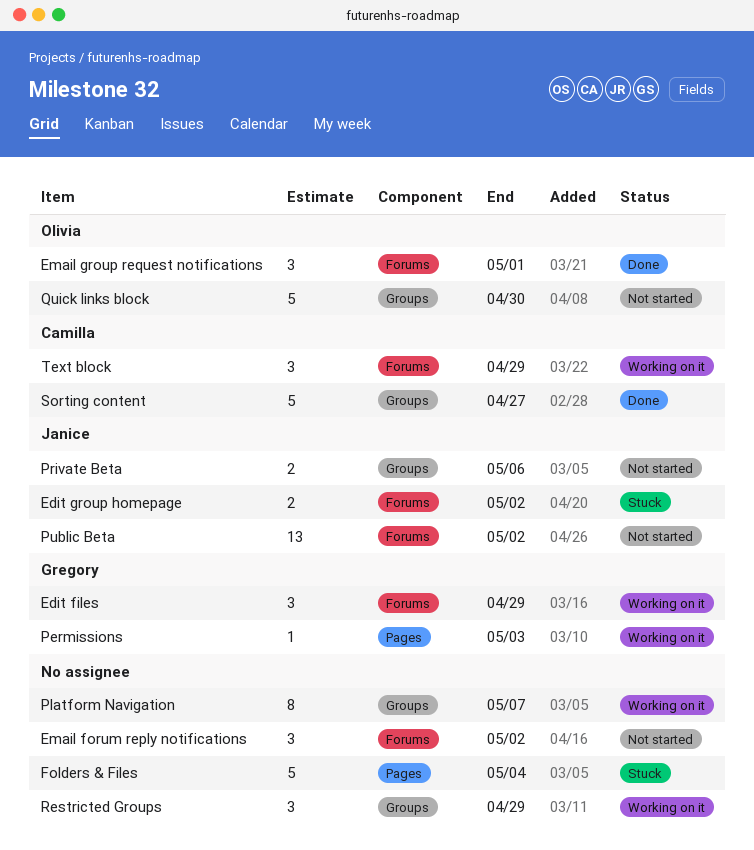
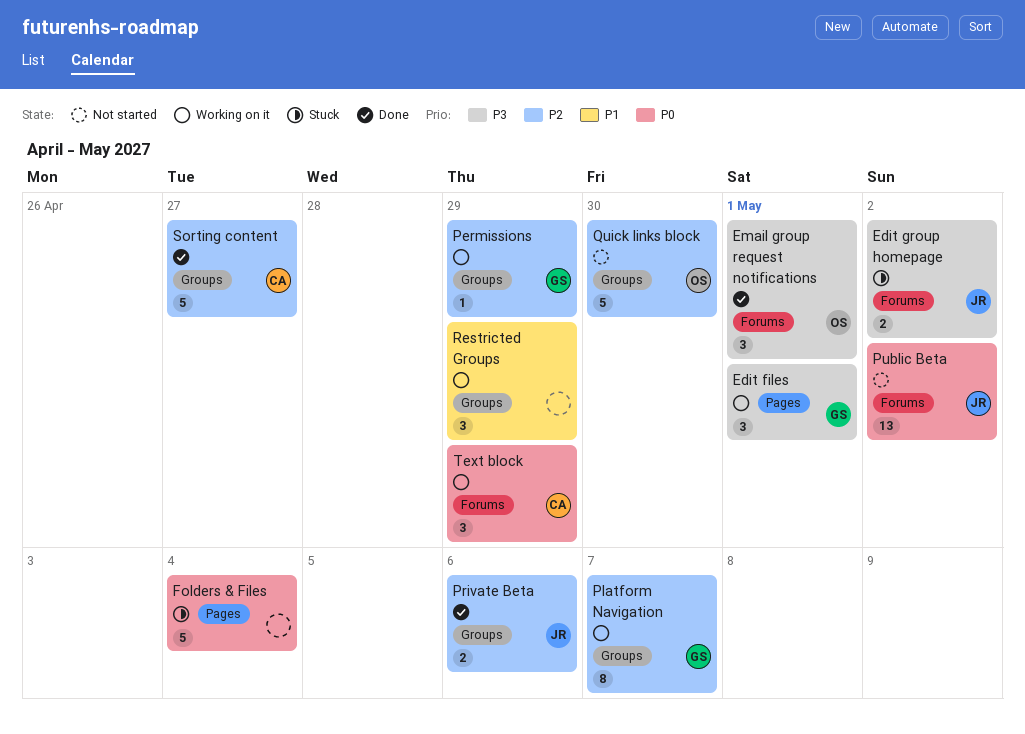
Edit files, label: Forums -> Pages
Edit files, due: Apr 29 -> May 1
Email forum reply notifications: present -> none
Permissions, label: Pages -> Groups
Permissions, due: May 3 -> Apr 29
Platform Navigation, owner: none -> Gregory
Private Beta, status: Not started -> Done

